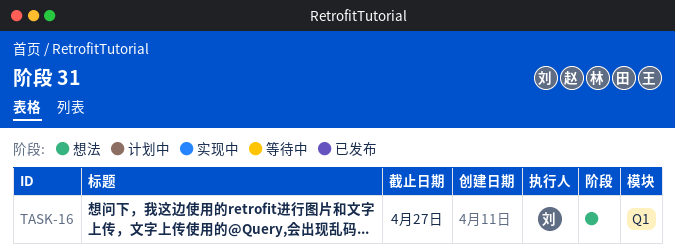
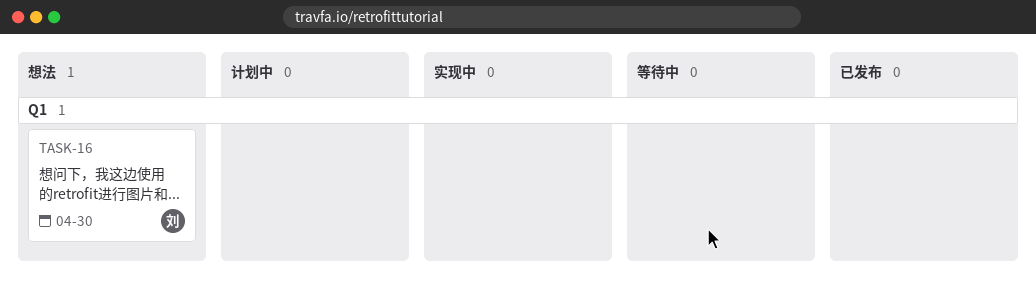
TASK-16, due: Apr 27 -> Apr 30

